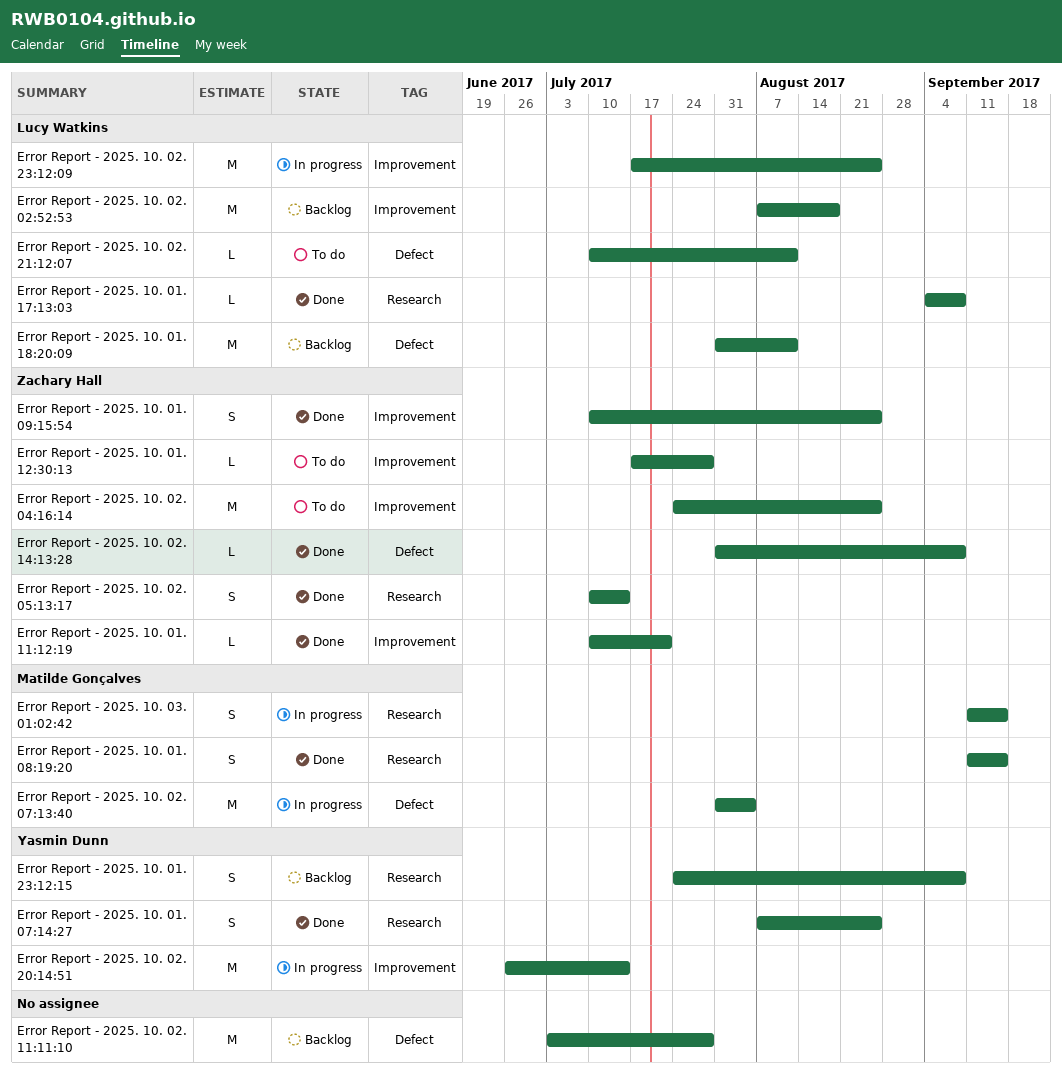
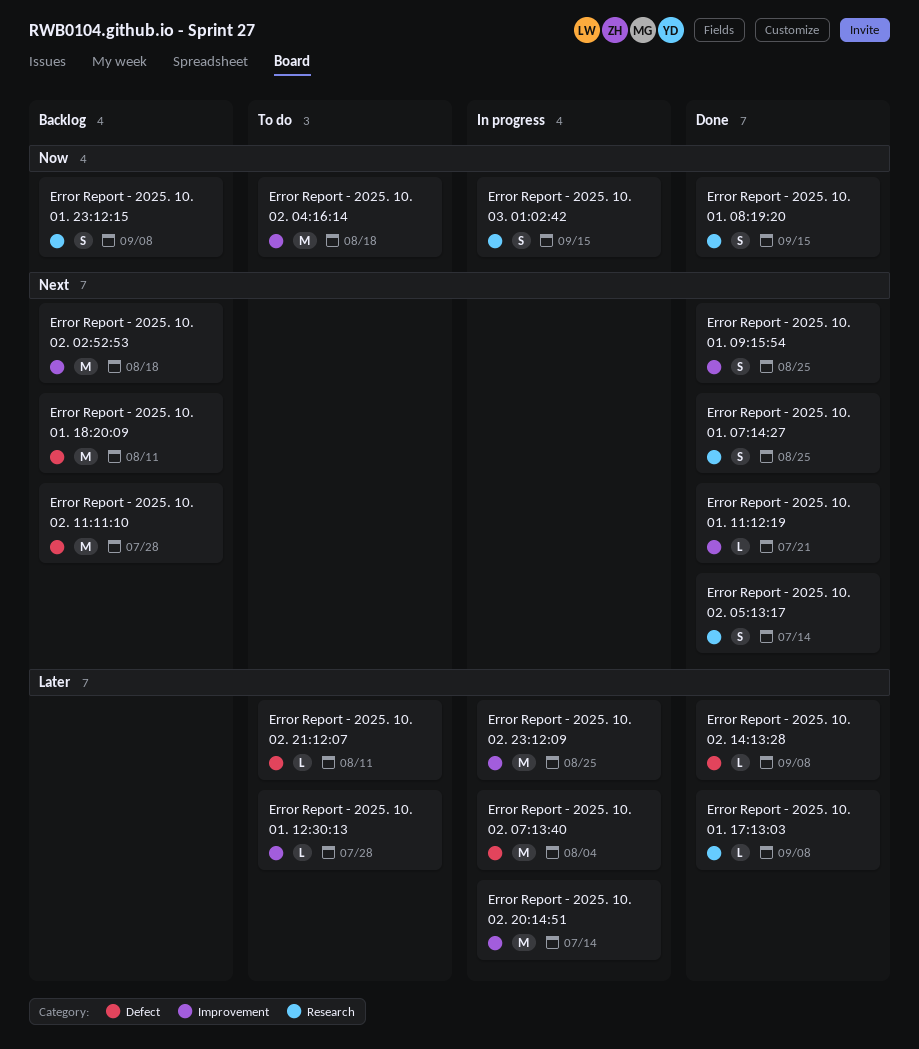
Error Report - 2025. 10. 02. 04:16:14, due: Aug 25 -> Aug 18

